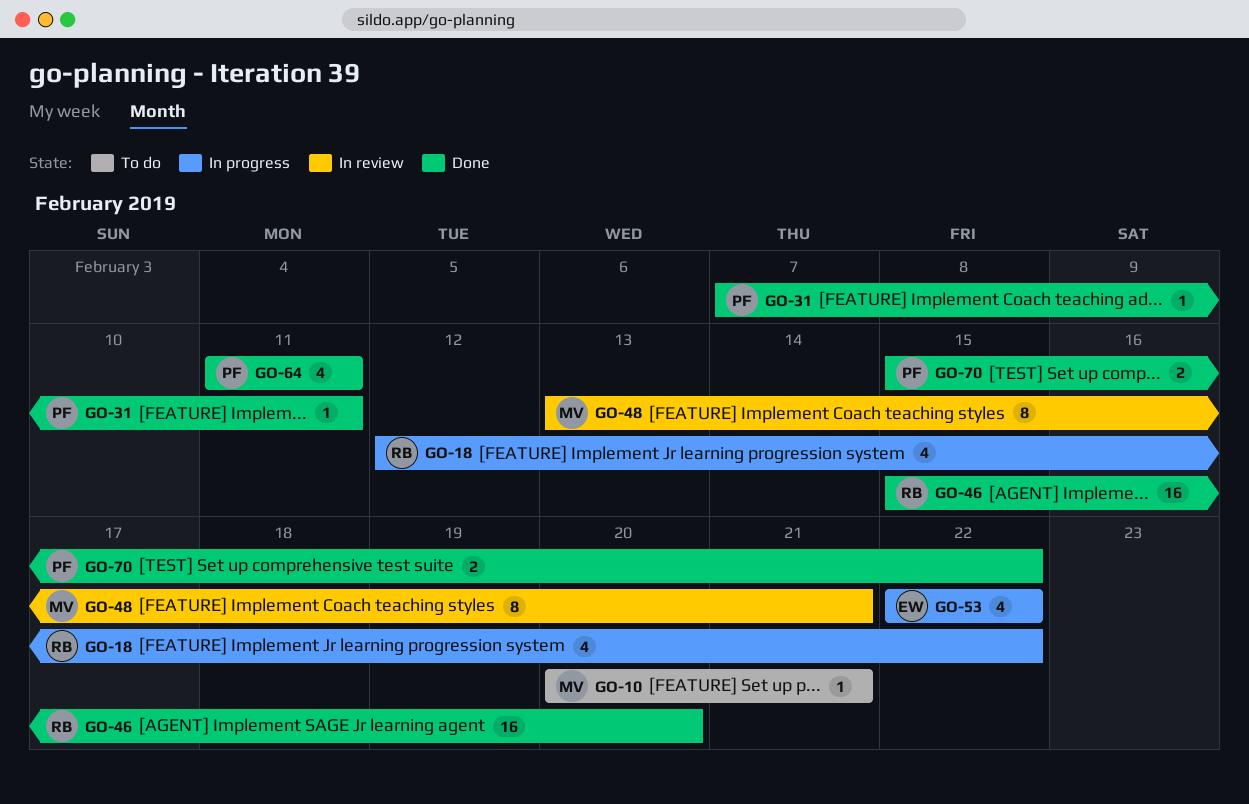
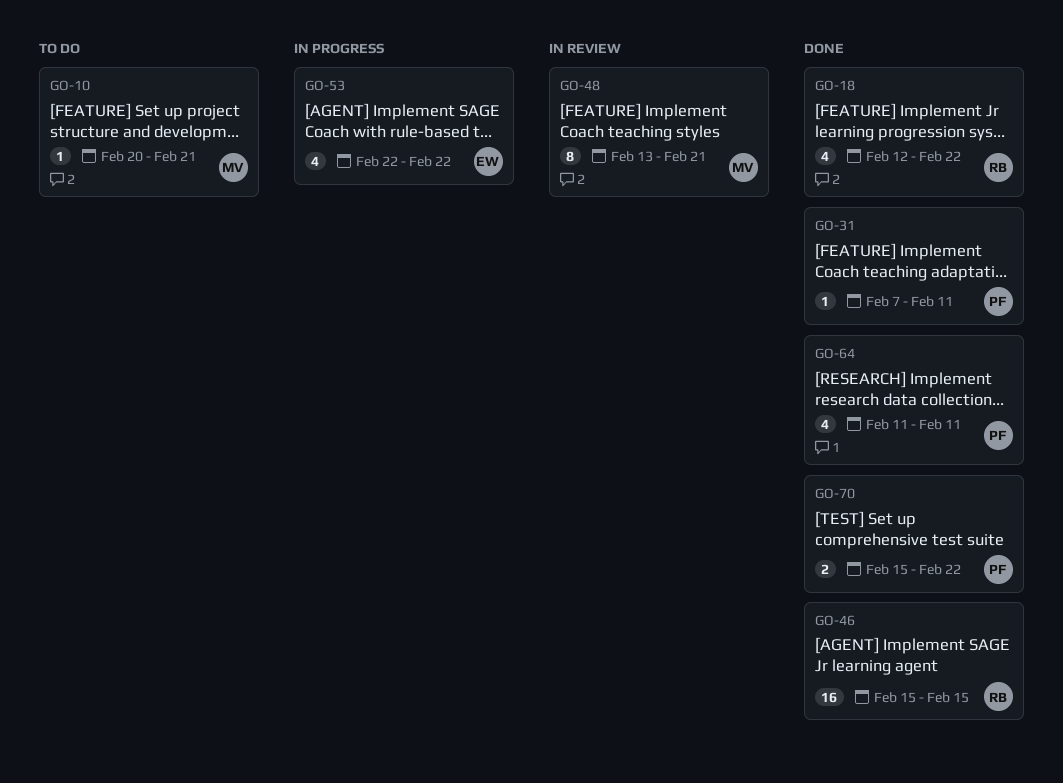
GO-18, status: In progress -> Done
GO-46, due: Feb 20 -> Feb 15

